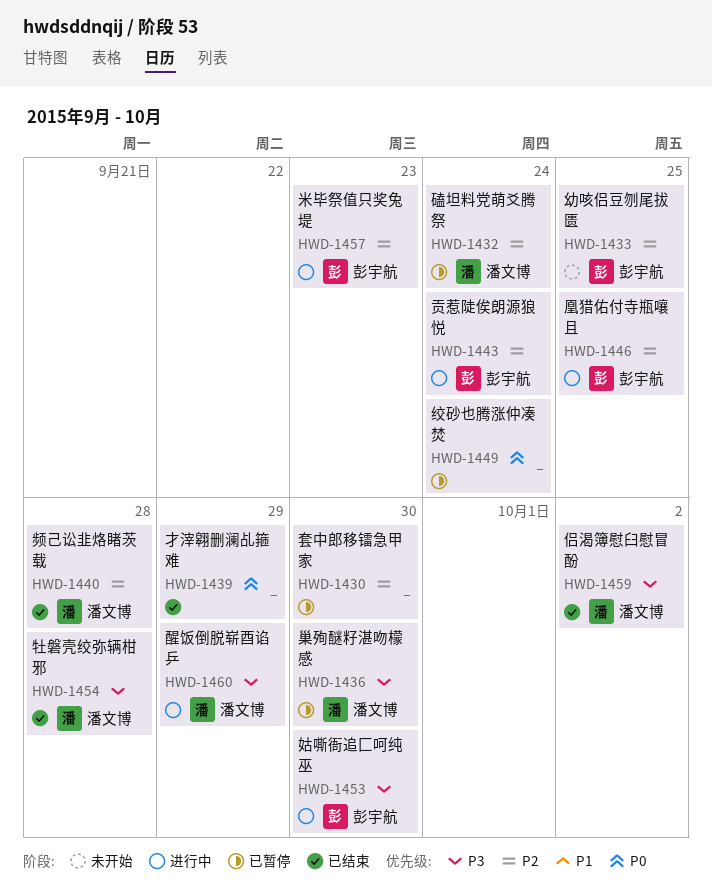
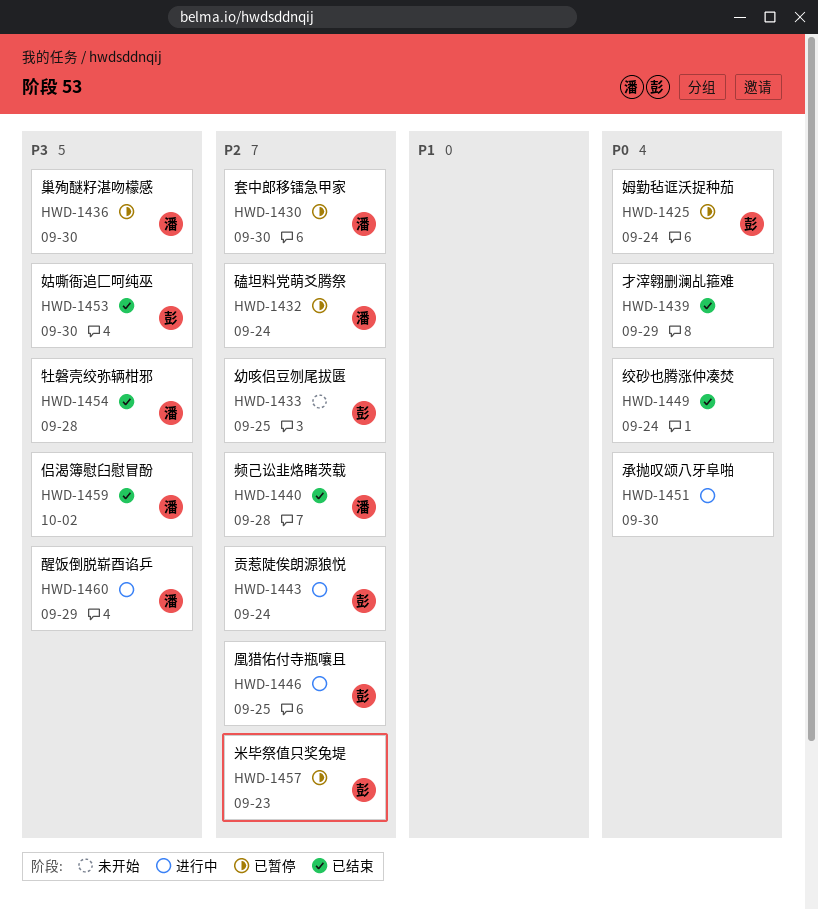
HWD-1425: none -> present
HWD-1430, owner: none -> 潘文博
HWD-1449, status: 已暂停 -> 已结束
HWD-1451: none -> present
HWD-1453, status: 进行中 -> 已结束
HWD-1457, status: 进行中 -> 已暂停

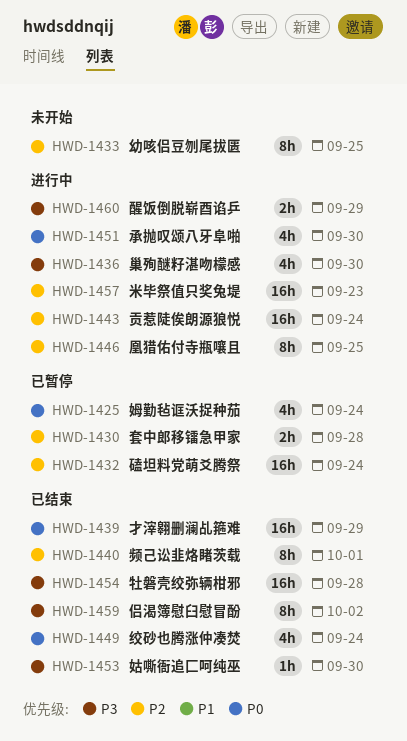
HWD-1430, due: Sep 30 -> Sep 28
HWD-1436, status: 已暂停 -> 进行中
HWD-1440, due: Sep 28 -> Oct 1
HWD-1457, status: 已暂停 -> 进行中

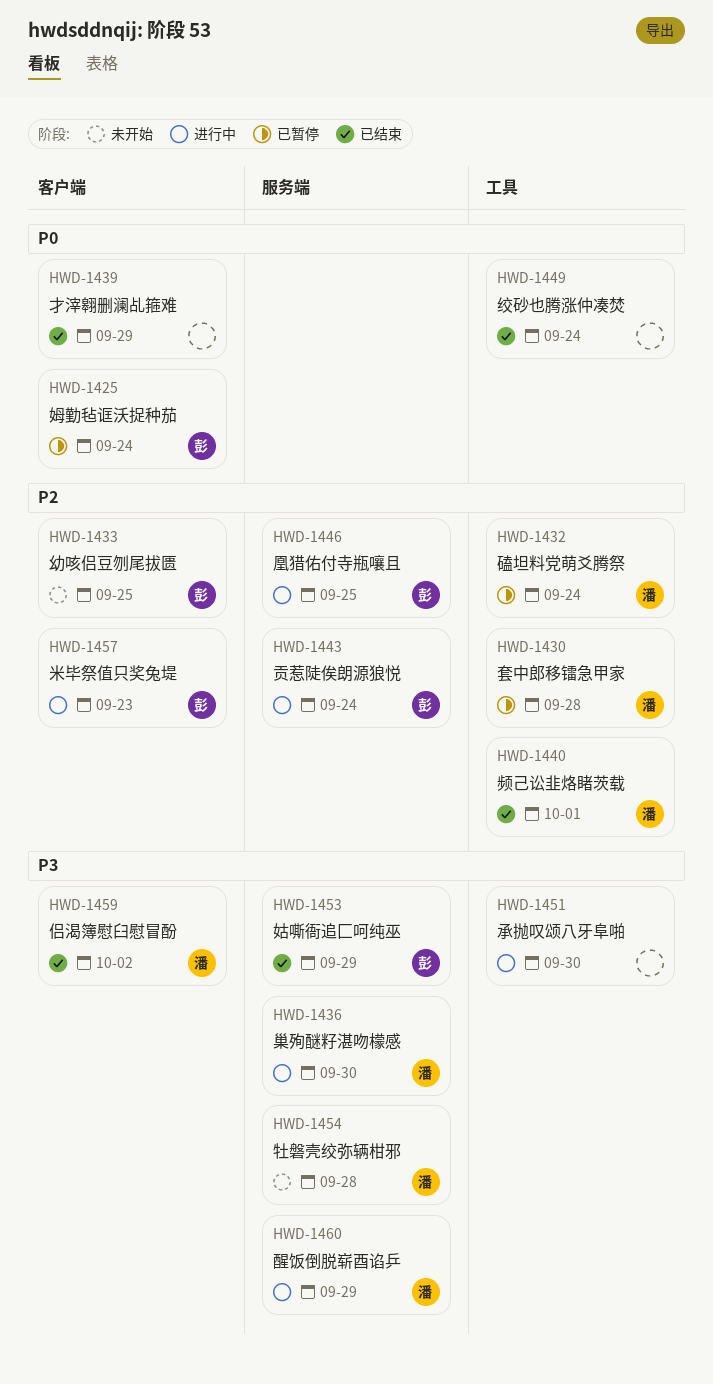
HWD-1451, priority: P0 -> P3
HWD-1453, due: Sep 30 -> Sep 29
HWD-1454, status: 已结束 -> 未开始

